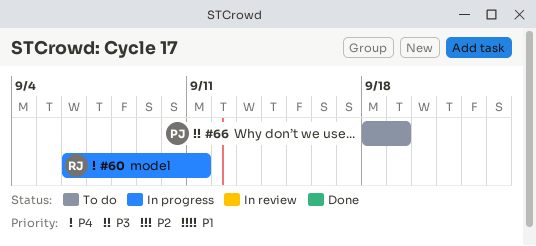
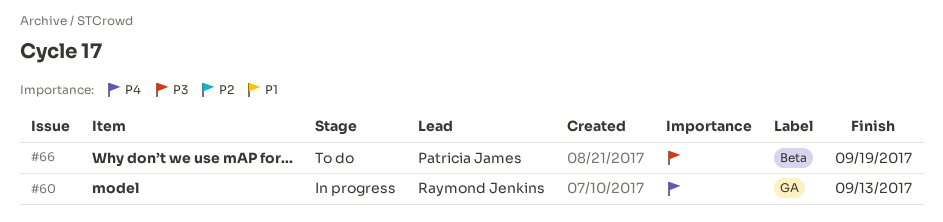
#60, due: Sep 11 -> Sep 13

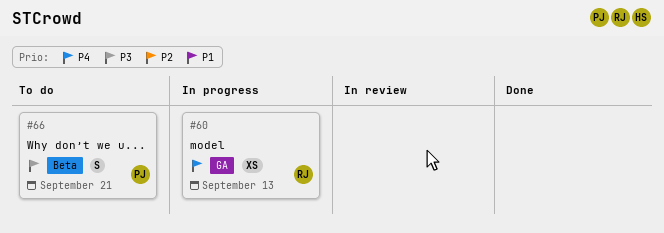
#66, due: Sep 19 -> Sep 21

